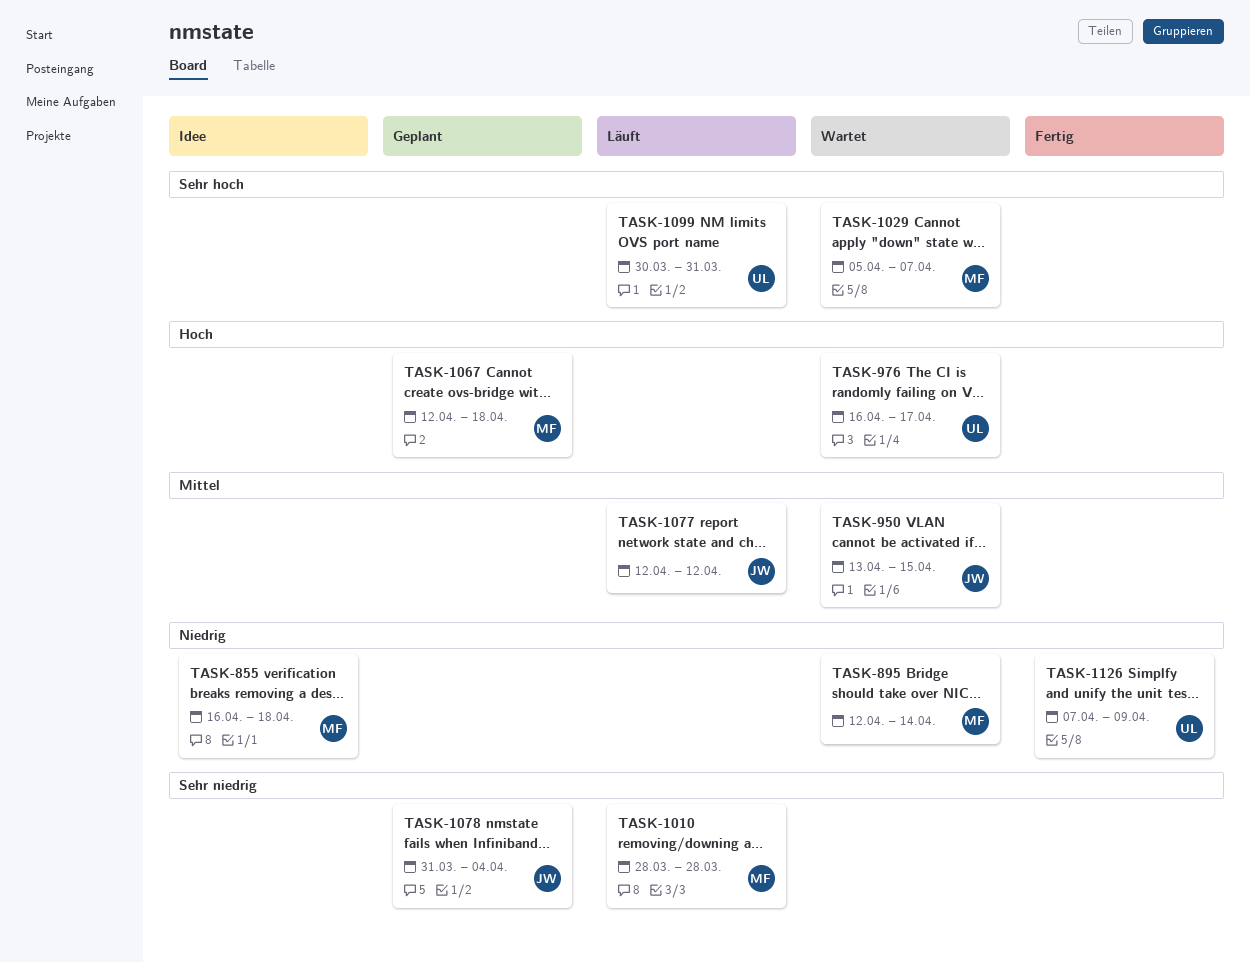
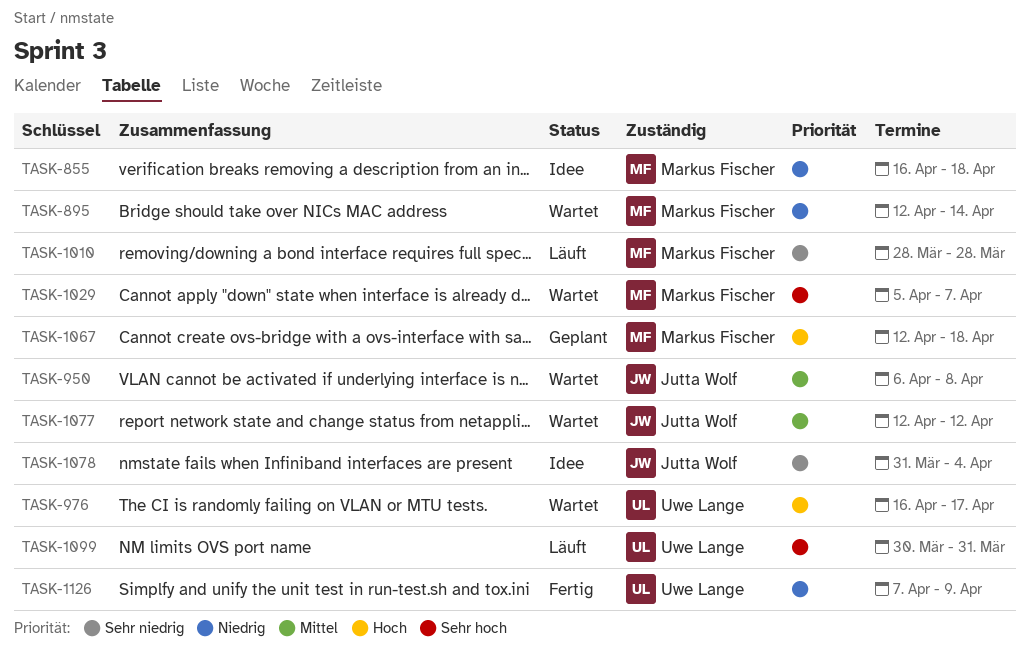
TASK-950, start: Apr 13 -> Apr 6
TASK-950, due: Apr 15 -> Apr 8
TASK-1077, status: Läuft -> Wartet
TASK-1078, status: Geplant -> Idee

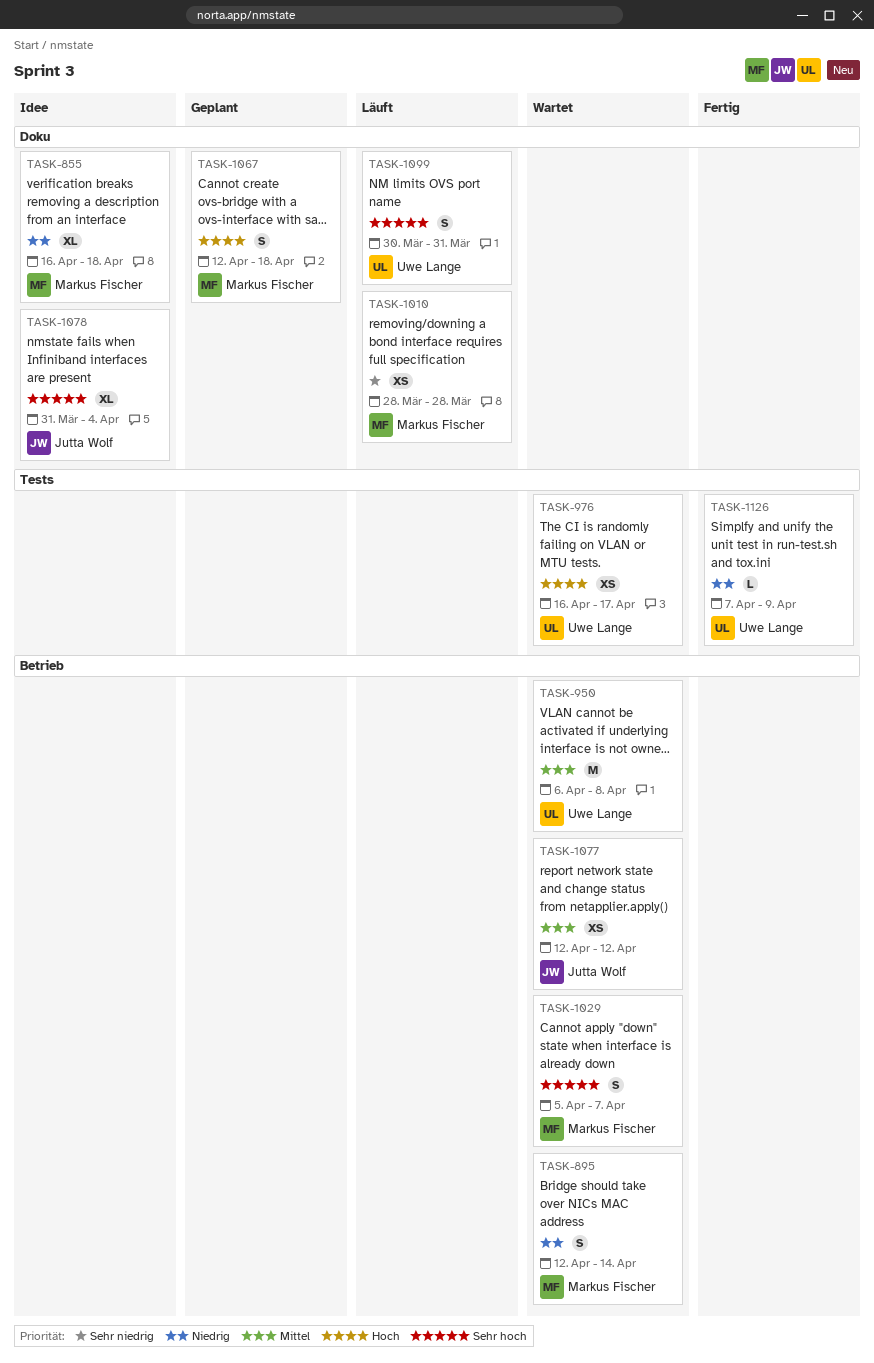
TASK-950, owner: Jutta Wolf -> Uwe Lange
TASK-1078, priority: Sehr niedrig -> Sehr hoch

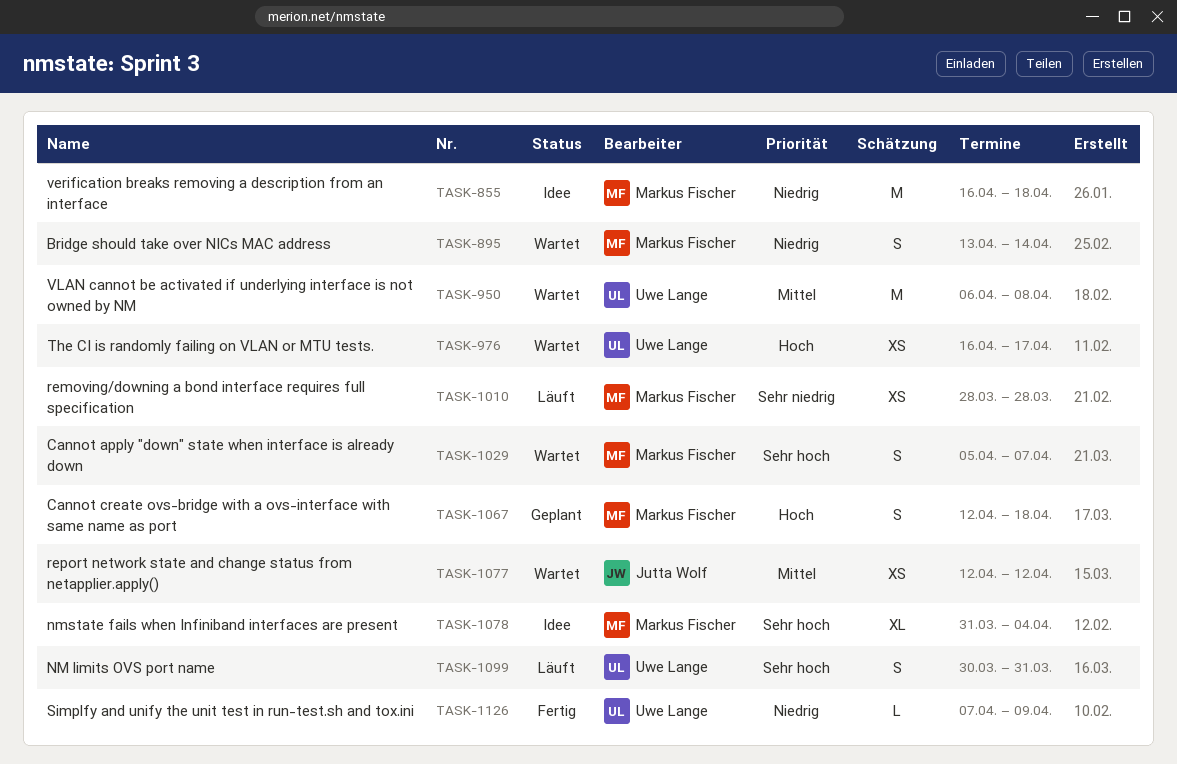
TASK-855, estimate: XL -> M
TASK-895, start: Apr 12 -> Apr 13
TASK-1078, owner: Jutta Wolf -> Markus Fischer

